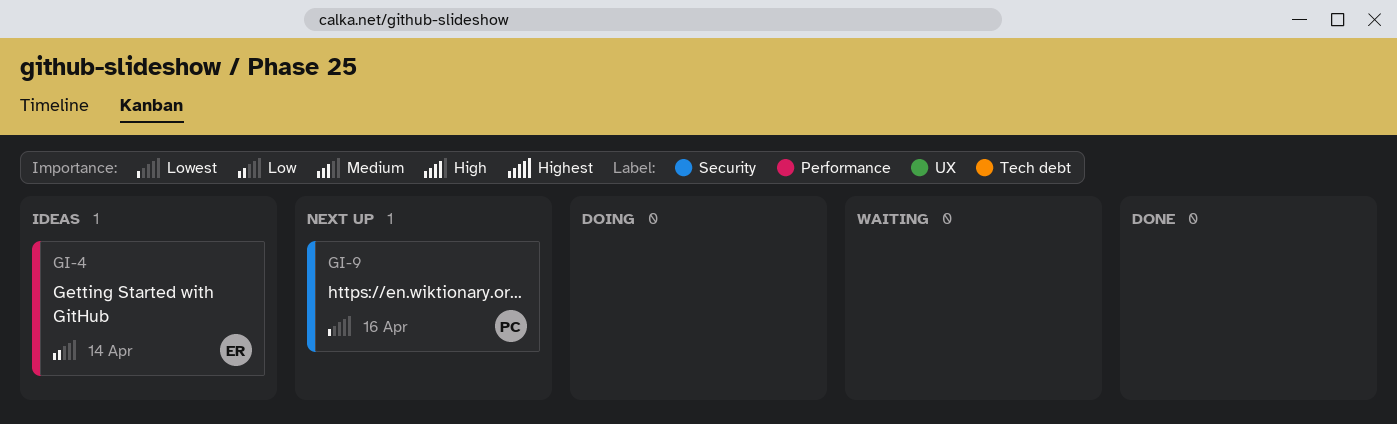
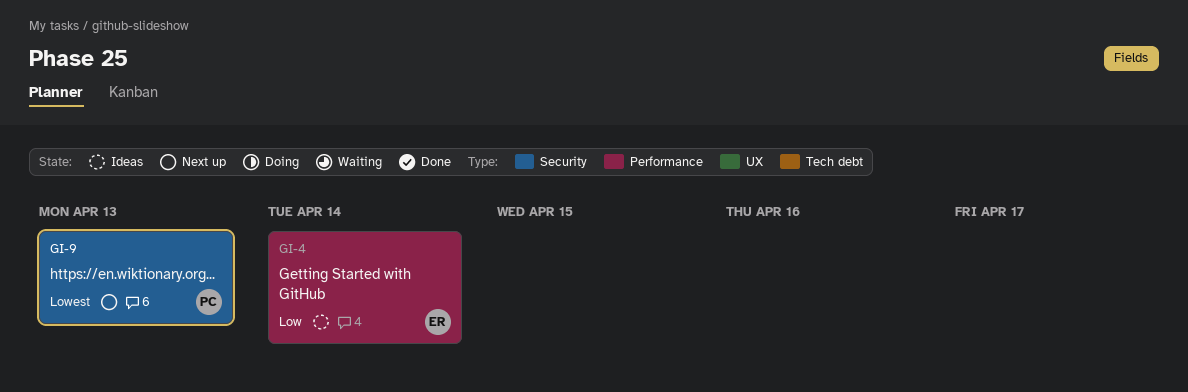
GI-9, due: Apr 16 -> Apr 13

